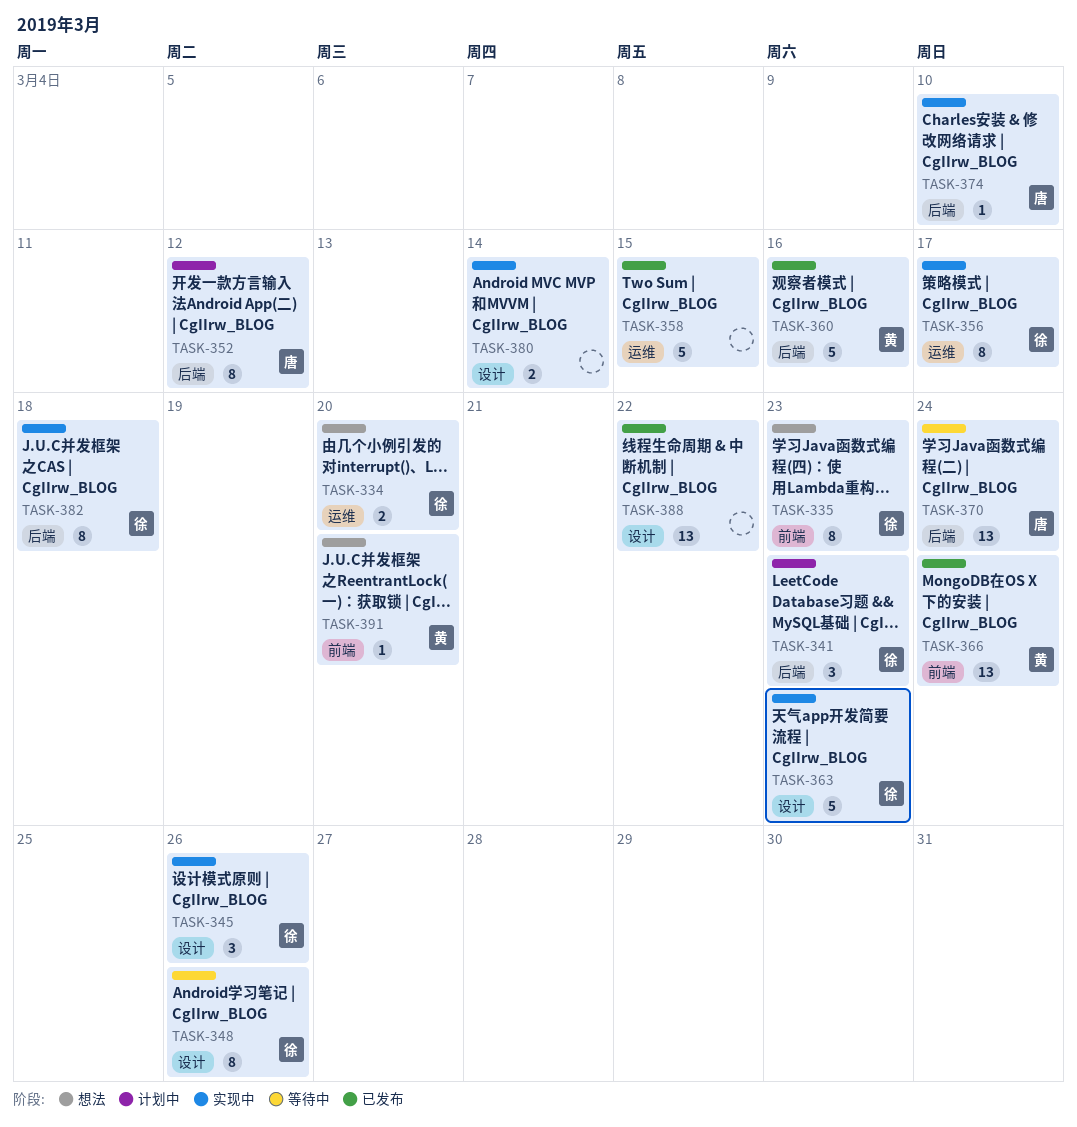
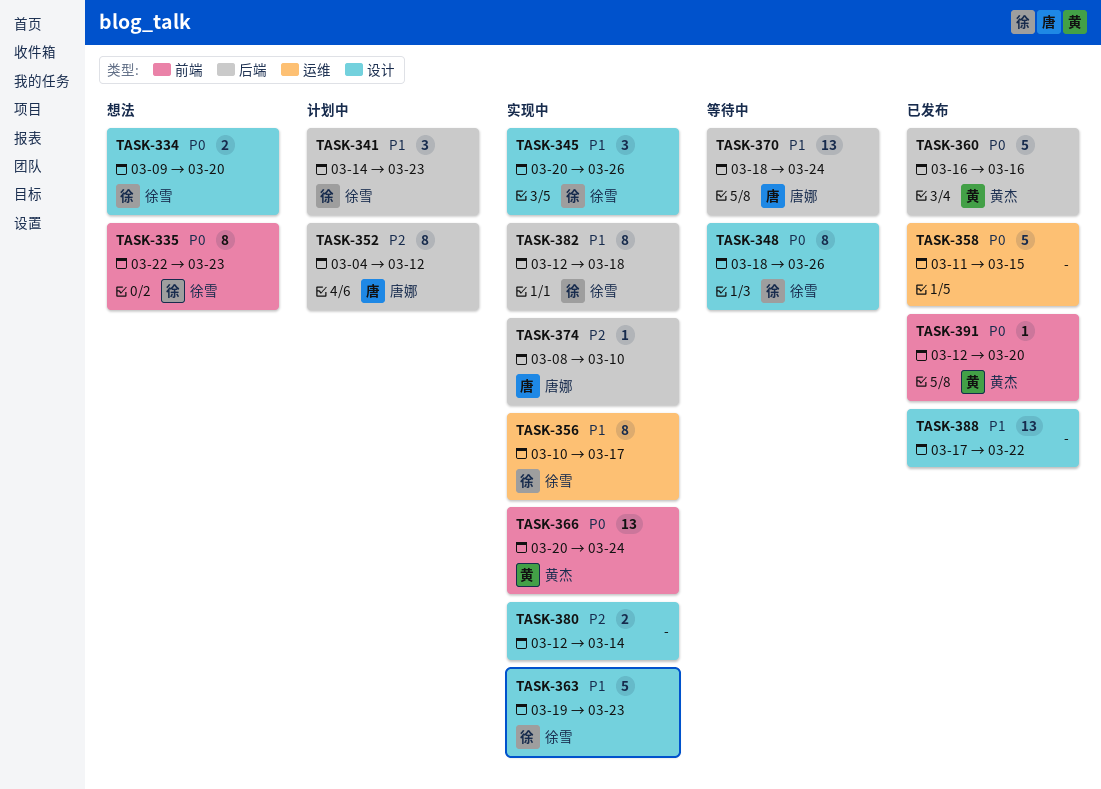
TASK-334, label: 运维 -> 设计
TASK-366, status: 已发布 -> 实现中
TASK-391, status: 想法 -> 已发布

